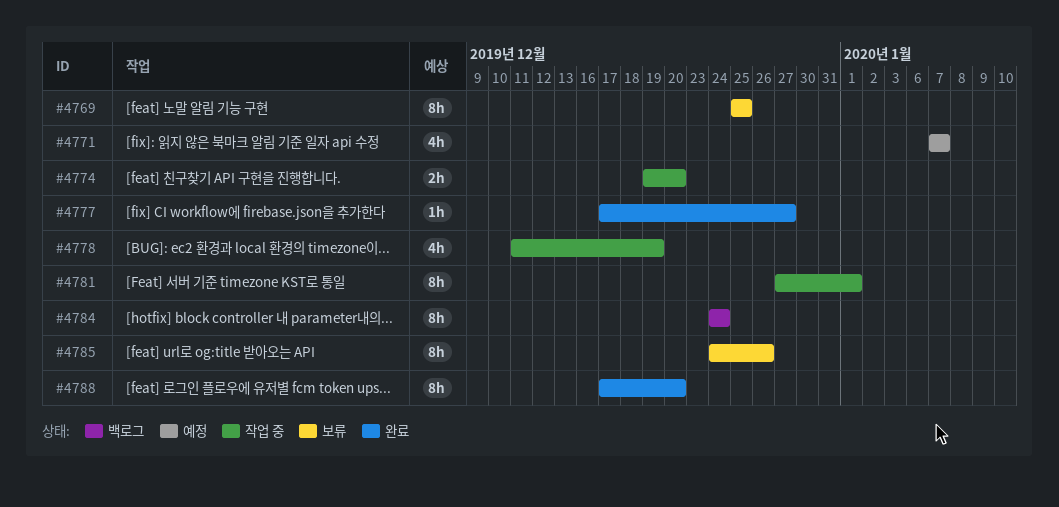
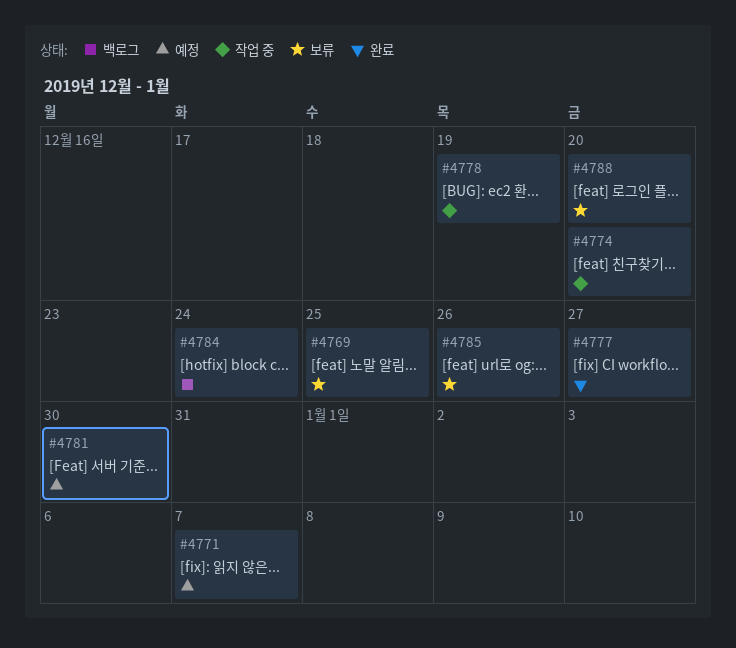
#4781, status: 작업 중 -> 예정
#4781, due: Jan 1 -> Dec 30
#4788, status: 완료 -> 보류

